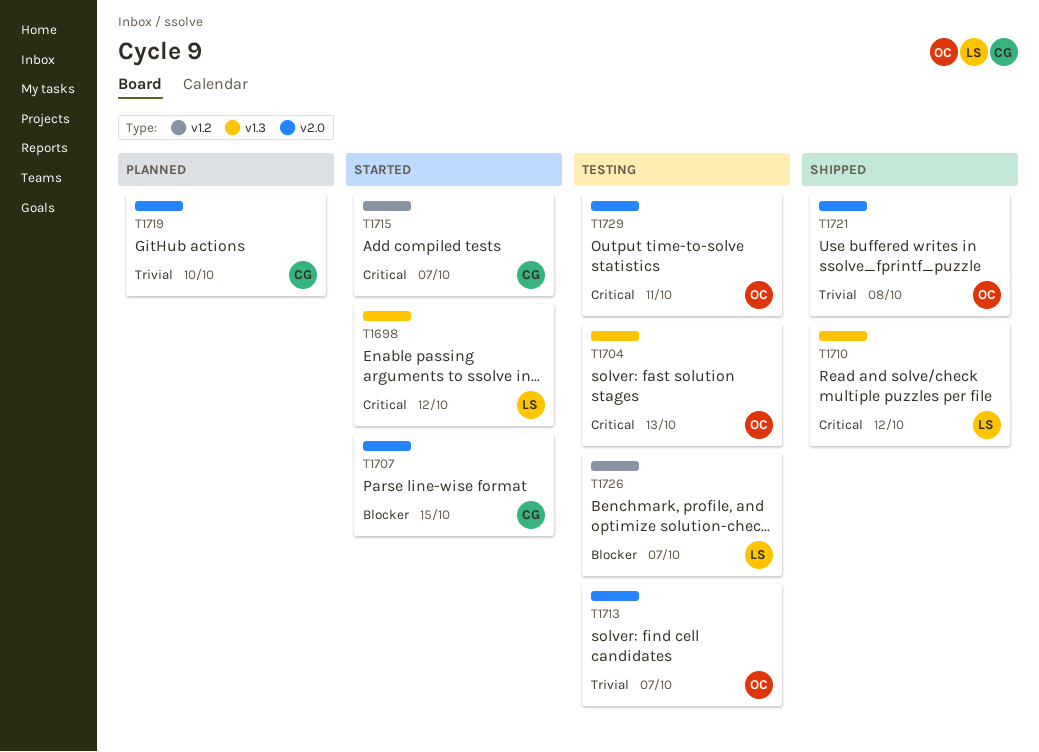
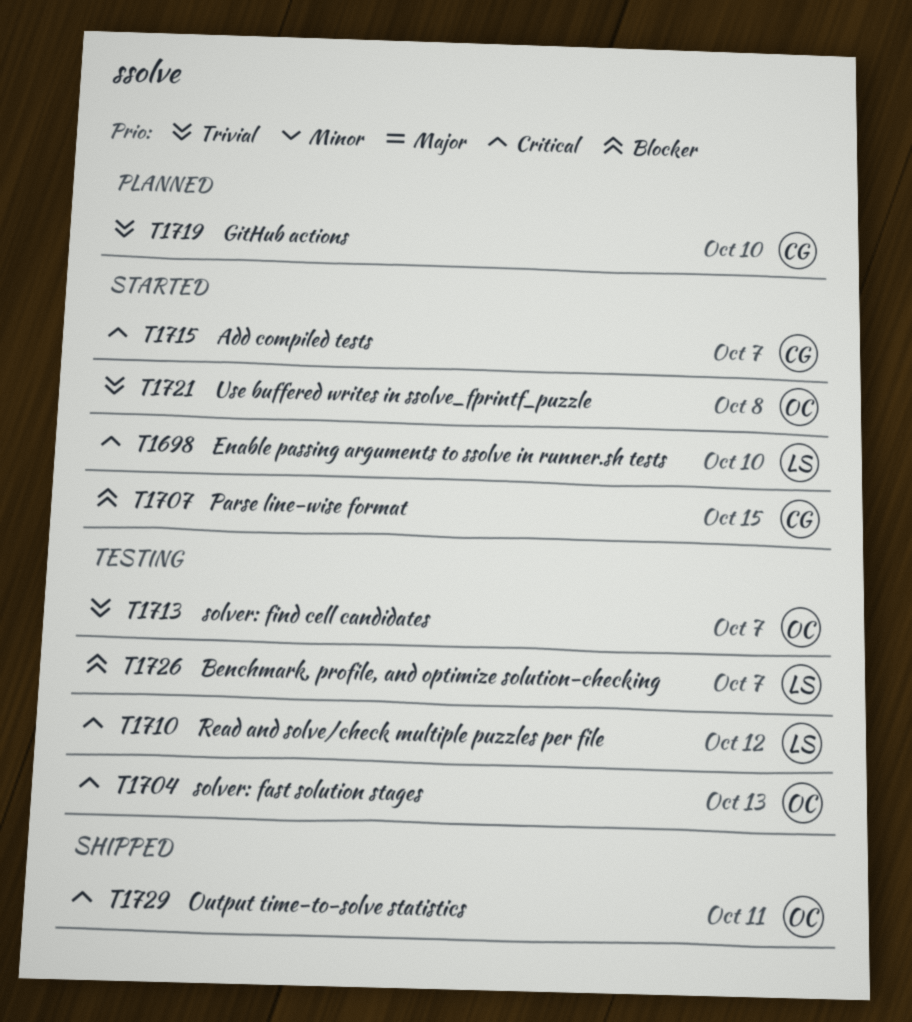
T1698, due: Oct 12 -> Oct 10
T1710, status: Shipped -> Testing
T1721, status: Shipped -> Started
T1729, status: Testing -> Shipped

